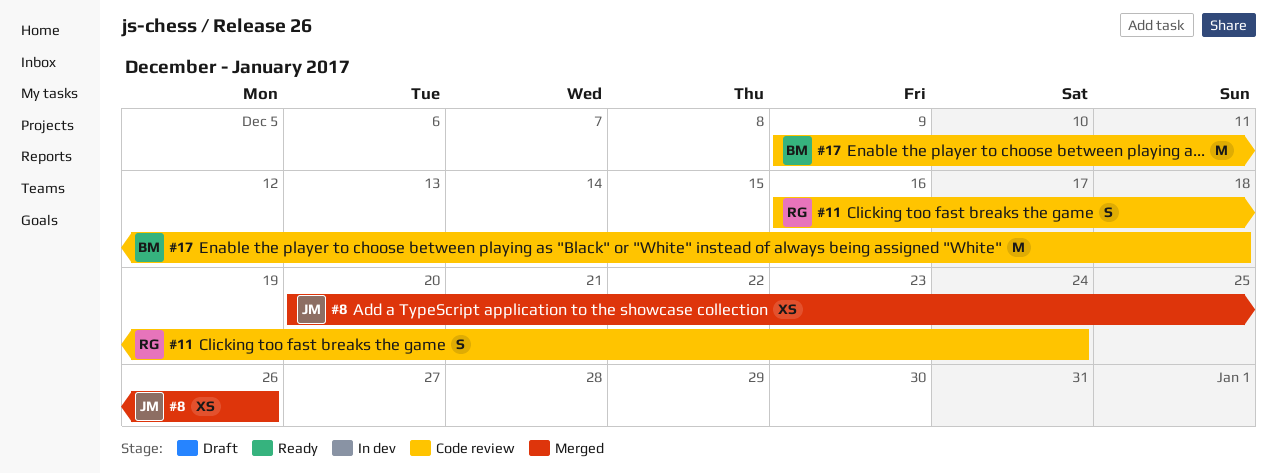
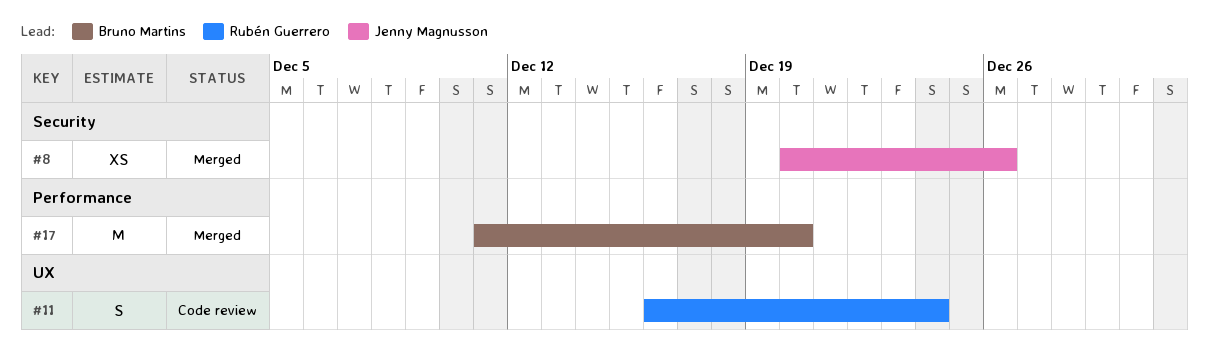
#17, status: Code review -> Merged
#17, start: Dec 9 -> Dec 11
#17, due: Dec 18 -> Dec 20

